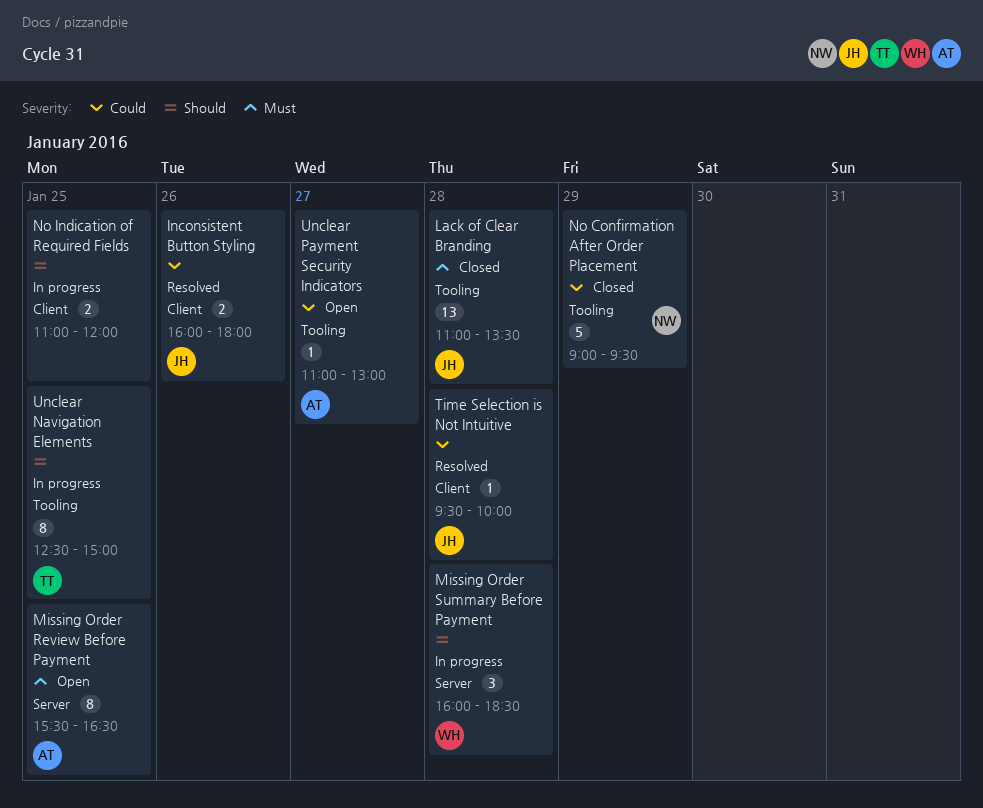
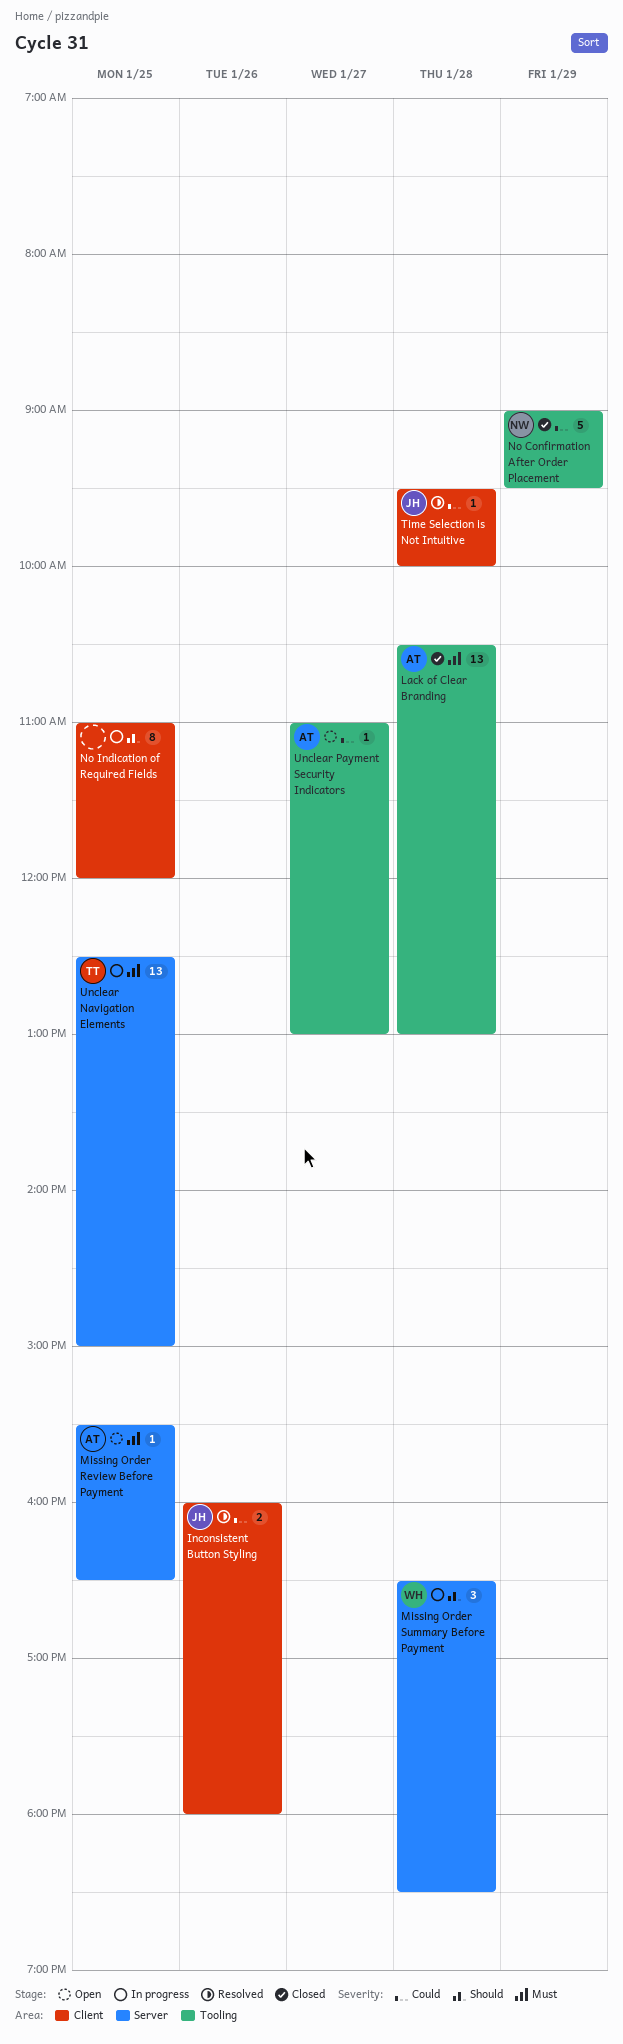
Lack of Clear Branding, owner: JH -> AT
Lack of Clear Branding, begins: 11:00 -> 10:30
Lack of Clear Branding, ends: 13:30 -> 13:00
Missing Order Review Before Payment, estimate: 8 -> 1
Missing Order Summary Before Payment, begins: 16:00 -> 16:30
No Indication of Required Fields, estimate: 2 -> 8
Unclear Navigation Elements, priority: Should -> Must
Unclear Navigation Elements, label: Tooling -> Server
Unclear Navigation Elements, estimate: 8 -> 13

